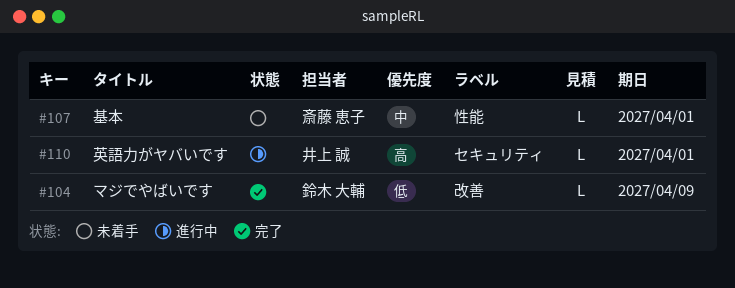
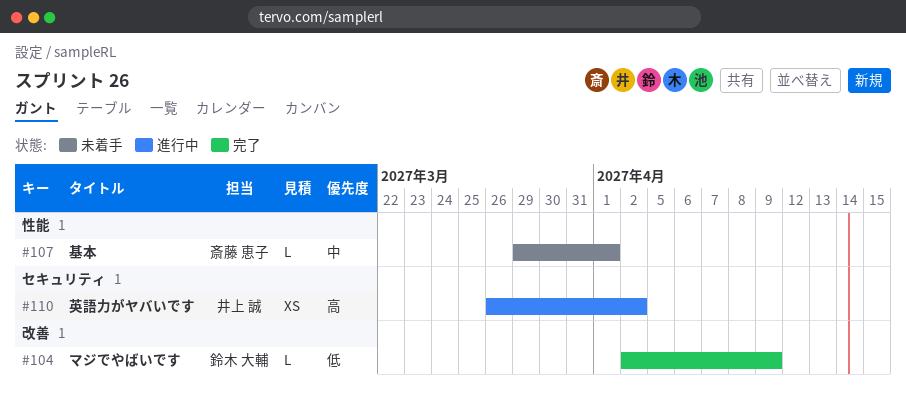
#110, estimate: L -> XS
#110, due: Apr 1 -> Apr 2

